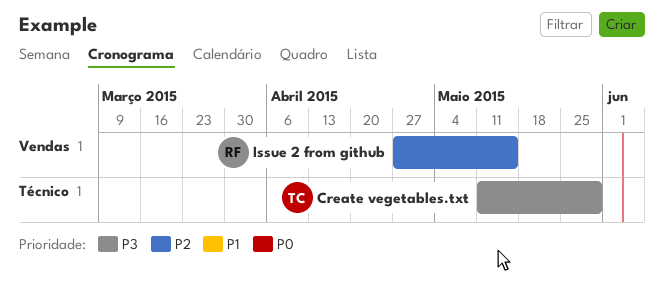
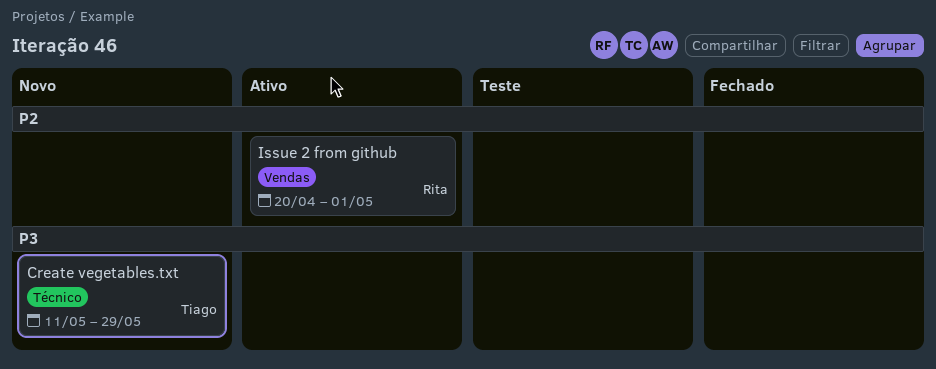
Issue 2 from github, start: Apr 27 -> Apr 20
Issue 2 from github, due: May 15 -> May 1

